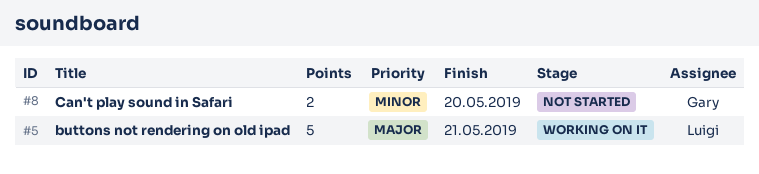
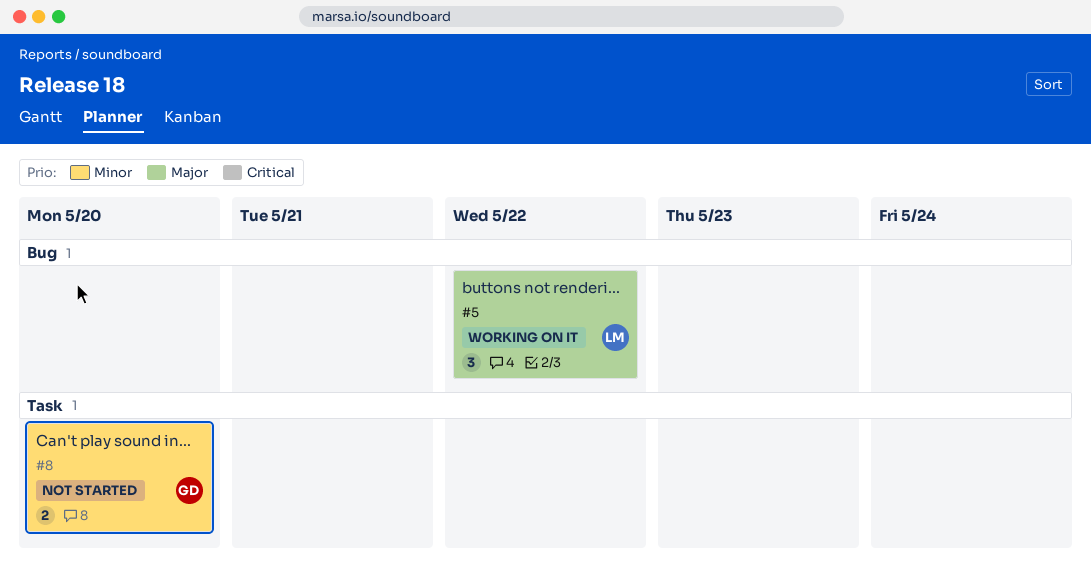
#5, estimate: 5 -> 3
#5, due: May 21 -> May 22

